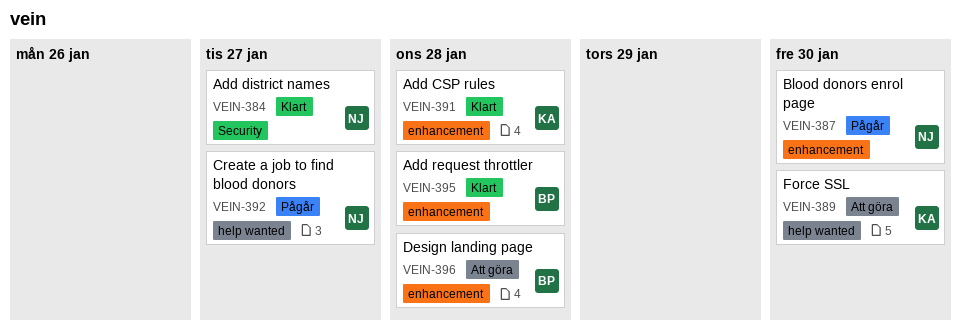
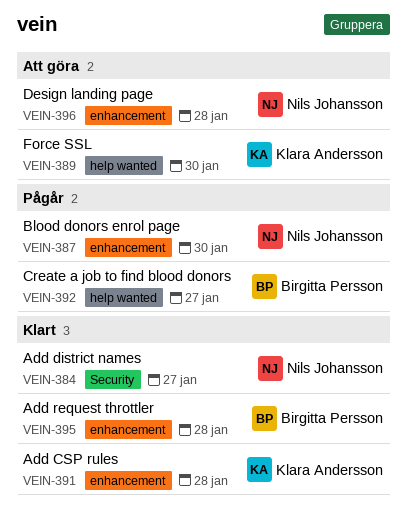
VEIN-392, owner: Nils Johansson -> Birgitta Persson
VEIN-396, owner: Birgitta Persson -> Nils Johansson

